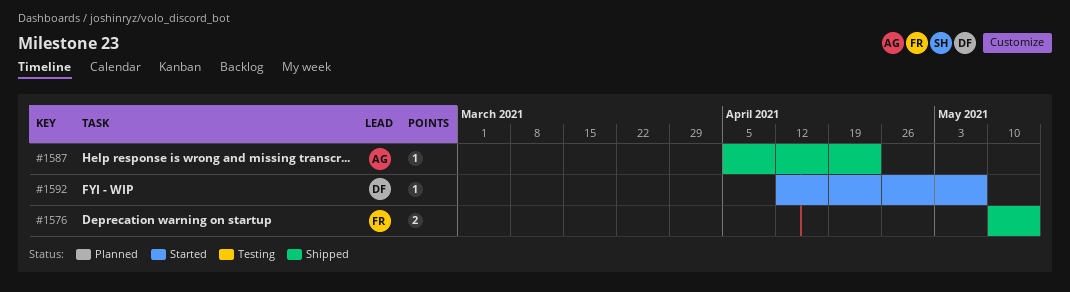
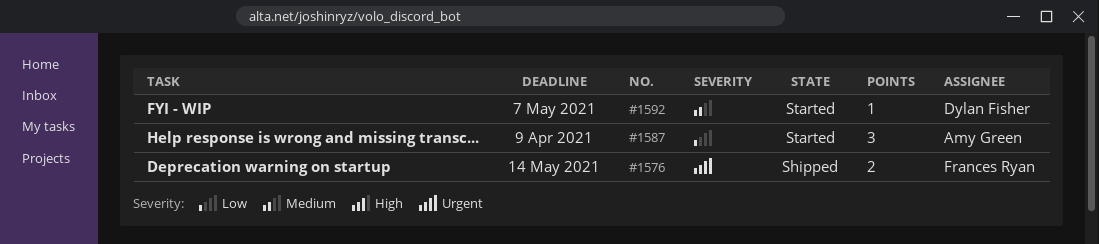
#1587, status: Shipped -> Started
#1587, estimate: 1 -> 3
#1587, due: Apr 23 -> Apr 9

